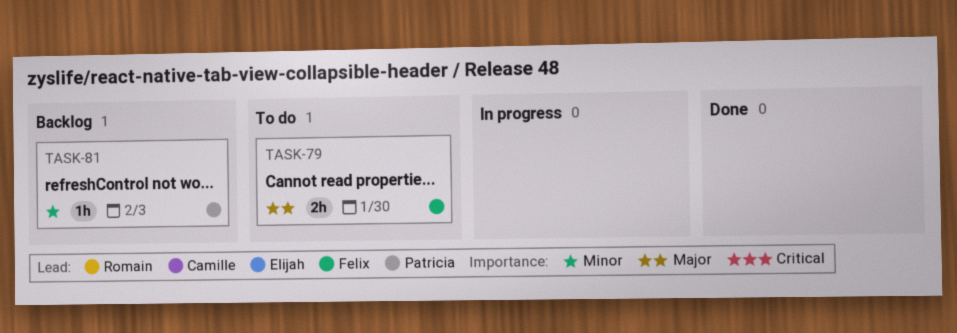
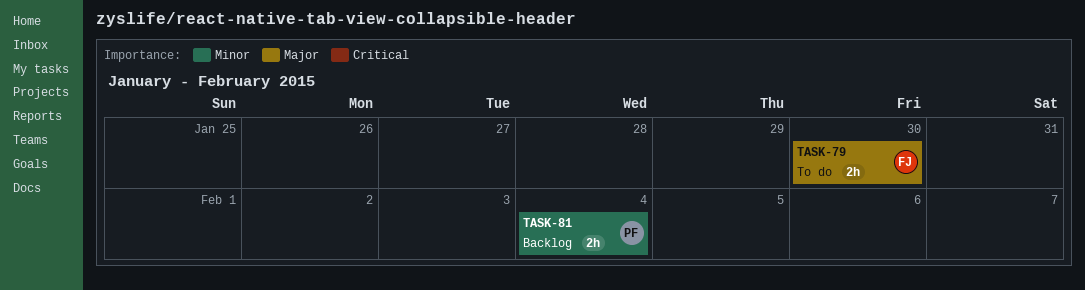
TASK-81, estimate: 1h -> 2h
TASK-81, due: Feb 3 -> Feb 4

